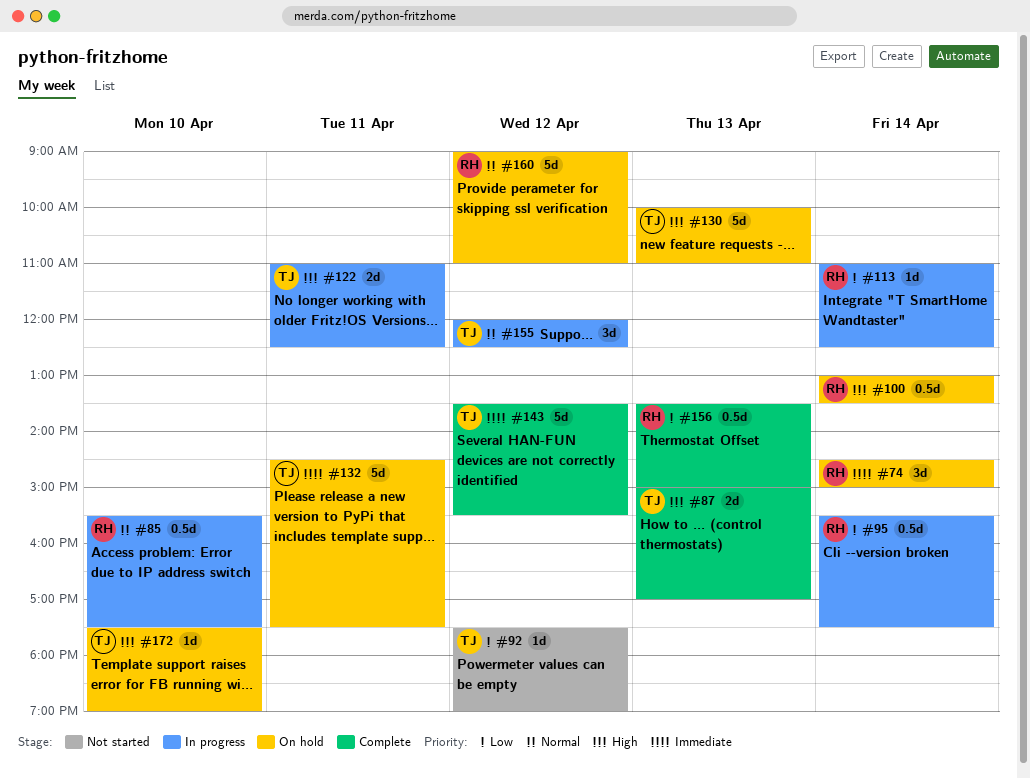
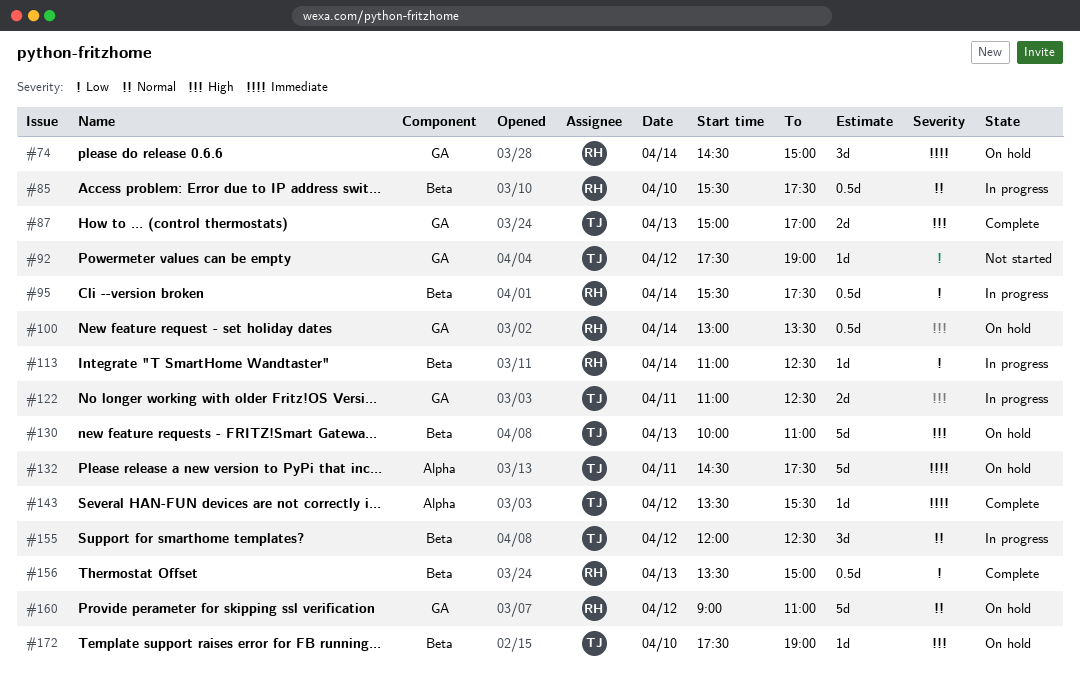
#143, estimate: 5d -> 1d

